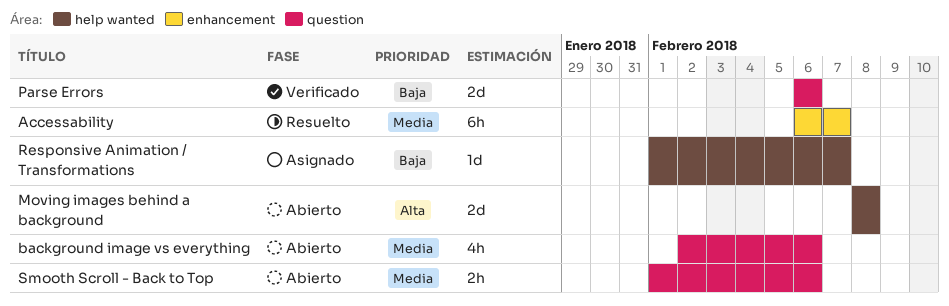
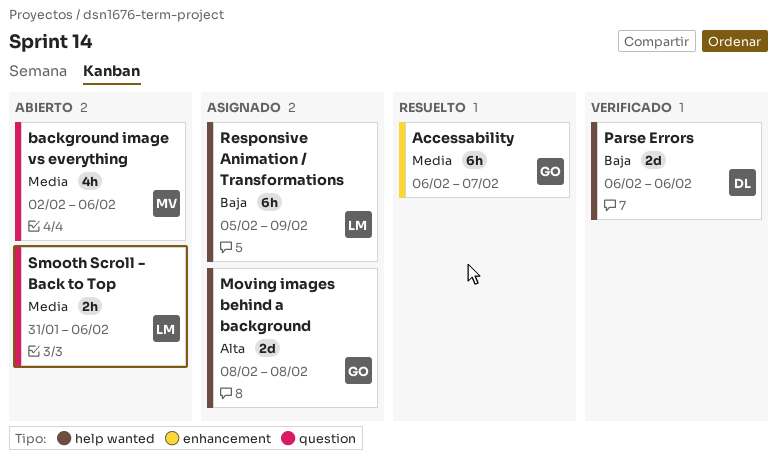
Moving images behind a background, status: Abierto -> Asignado
Parse Errors, label: question -> help wanted
Responsive Animation / Transformations, estimate: 1d -> 6h
Responsive Animation / Transformations, start: Feb 1 -> Feb 5
Responsive Animation / Transformations, due: Feb 7 -> Feb 9
Smooth Scroll - Back to Top, start: Feb 1 -> Jan 31

